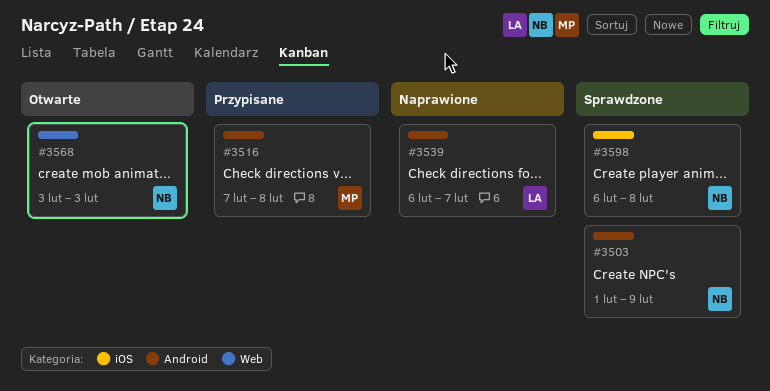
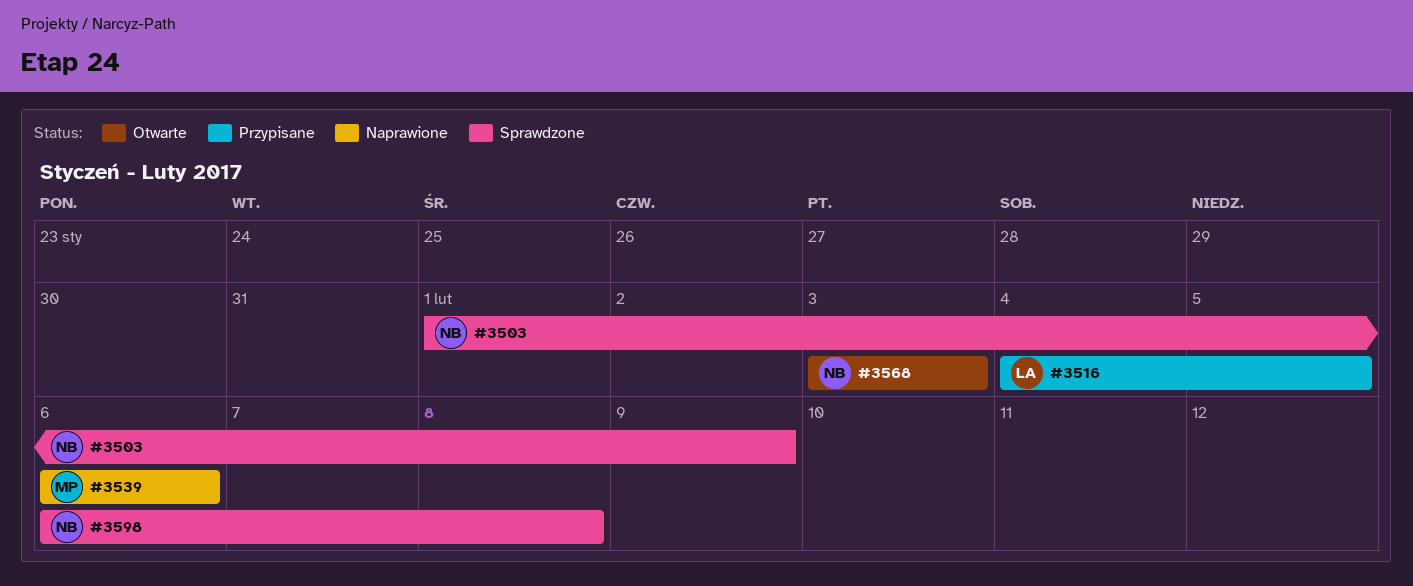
#3516, owner: MP -> LA
#3516, start: Feb 7 -> Feb 4
#3516, due: Feb 8 -> Feb 5
#3539, owner: LA -> MP
#3539, due: Feb 7 -> Feb 6

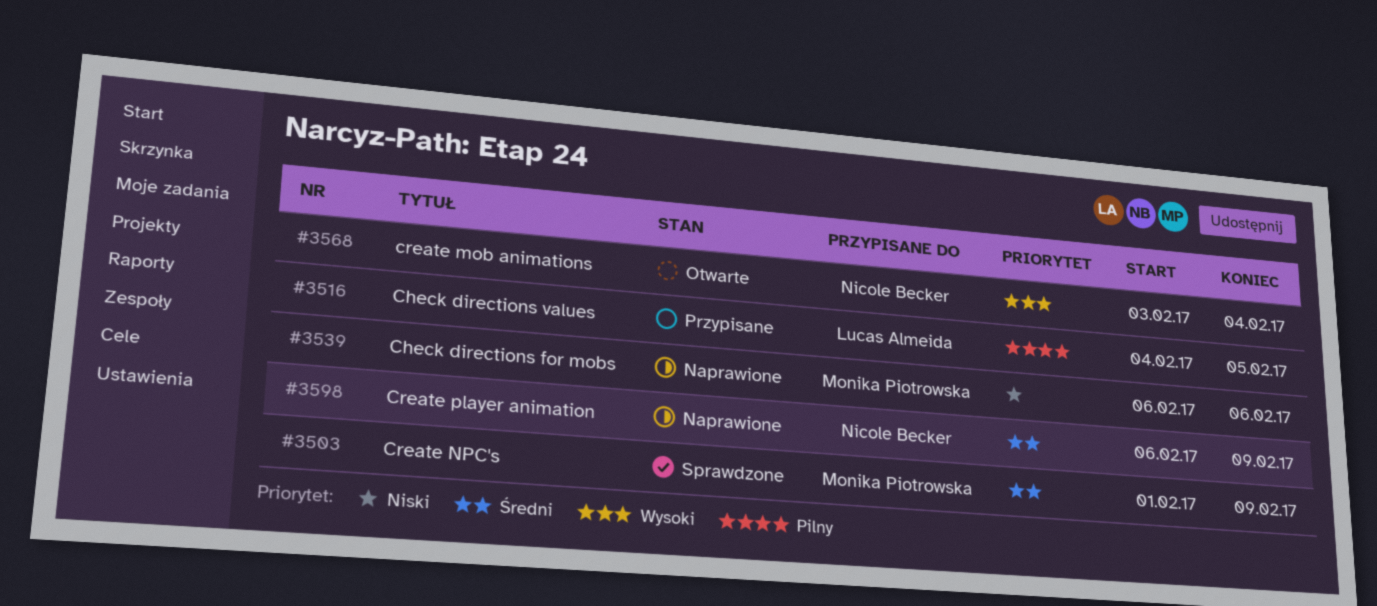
#3503, owner: Nicole Becker -> Monika Piotrowska
#3568, due: Feb 3 -> Feb 4
#3598, status: Sprawdzone -> Naprawione
#3598, due: Feb 8 -> Feb 9

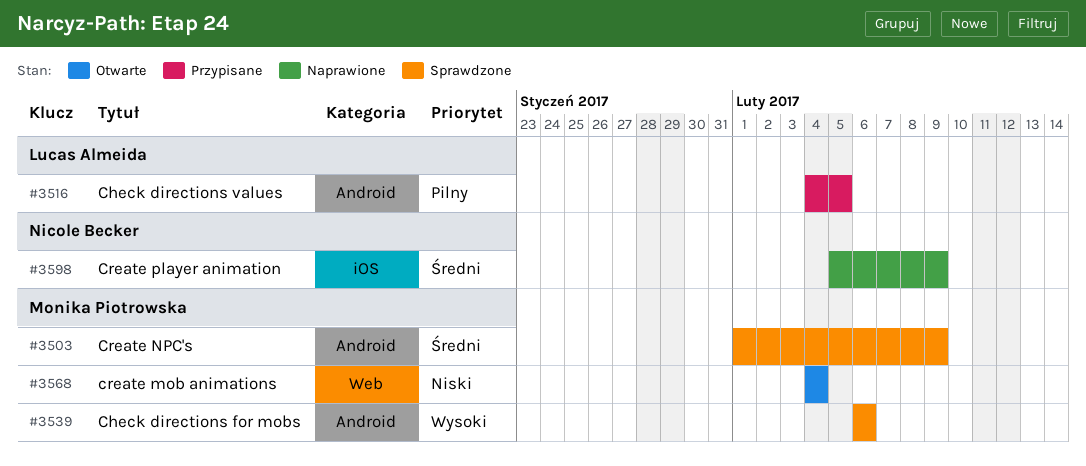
#3539, status: Naprawione -> Sprawdzone
#3539, priority: Niski -> Wysoki
#3568, owner: Nicole Becker -> Monika Piotrowska
#3568, priority: Wysoki -> Niski
#3568, start: Feb 3 -> Feb 4
#3598, start: Feb 6 -> Feb 5

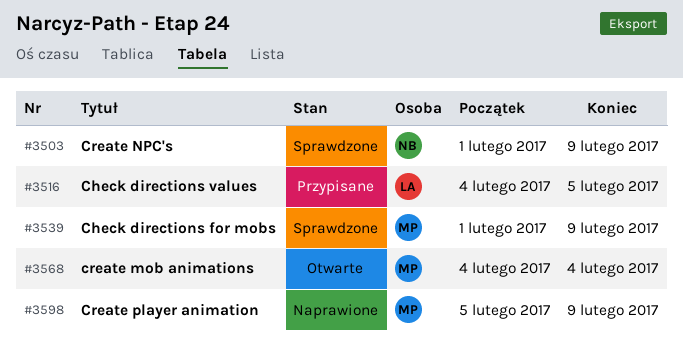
#3503, owner: Monika Piotrowska -> Nicole Becker
#3539, start: Feb 6 -> Feb 1
#3539, due: Feb 6 -> Feb 9
#3598, owner: Nicole Becker -> Monika Piotrowska

